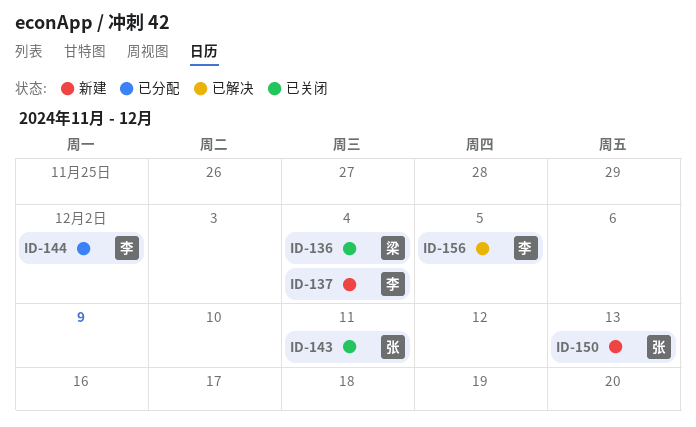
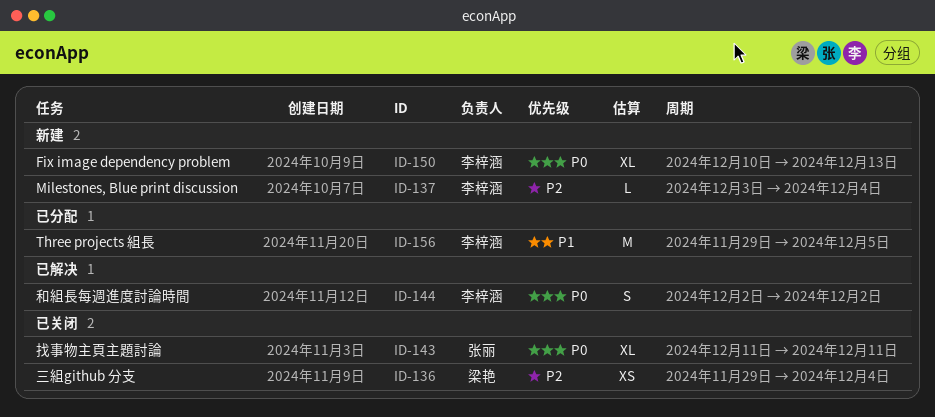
ID-144, status: 已分配 -> 已解决
ID-150, owner: 张丽 -> 李梓涵
ID-156, status: 已解决 -> 已分配

